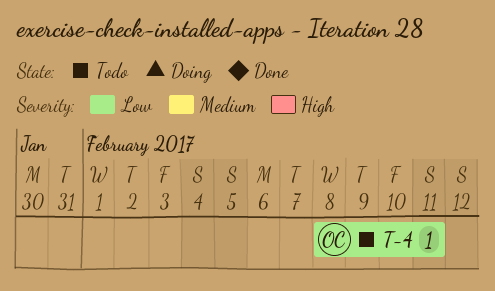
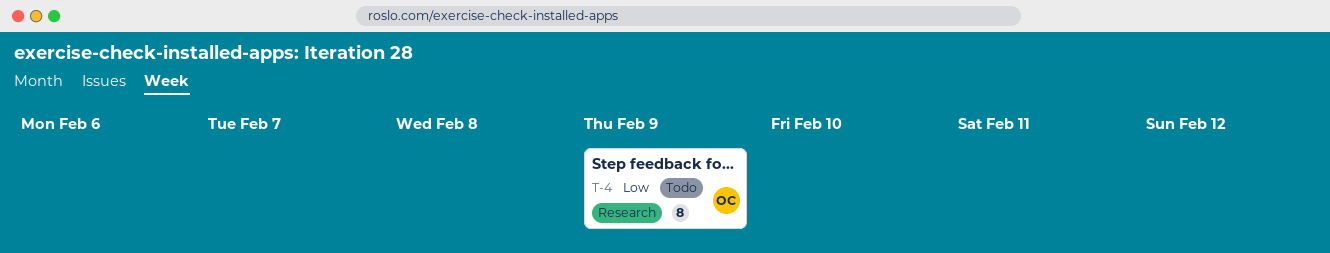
T-4, estimate: 1 -> 8
T-4, due: Feb 11 -> Feb 9

